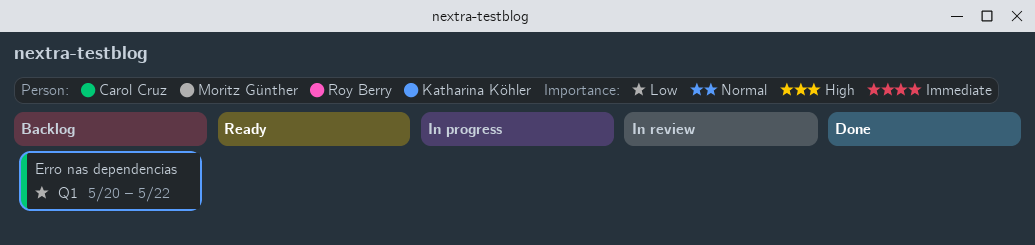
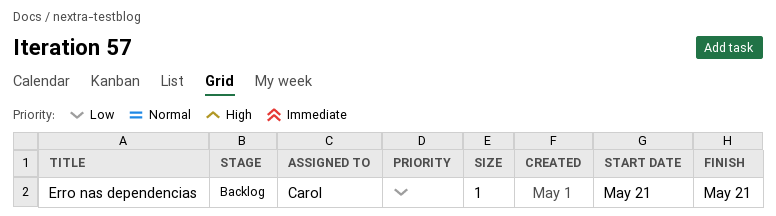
Erro nas dependencias, start: May 20 -> May 21
Erro nas dependencias, due: May 22 -> May 21

